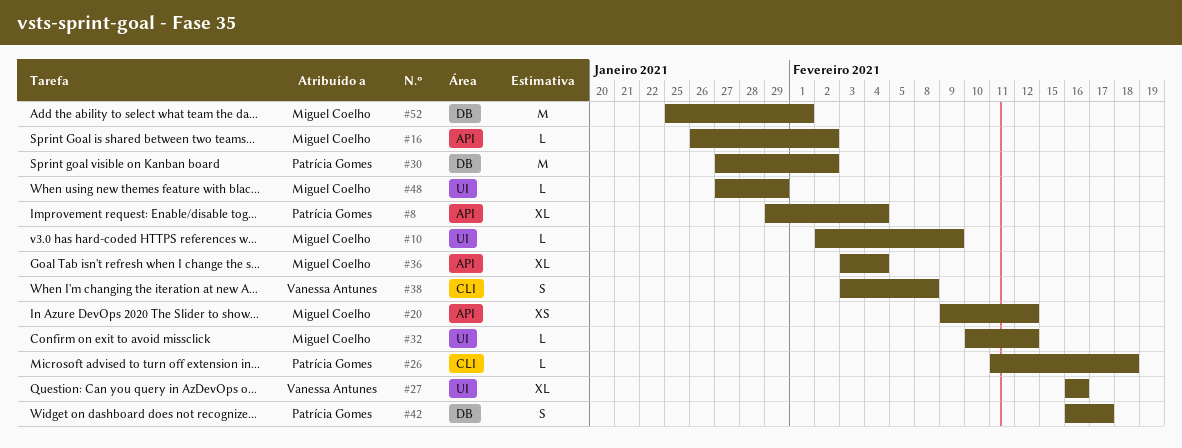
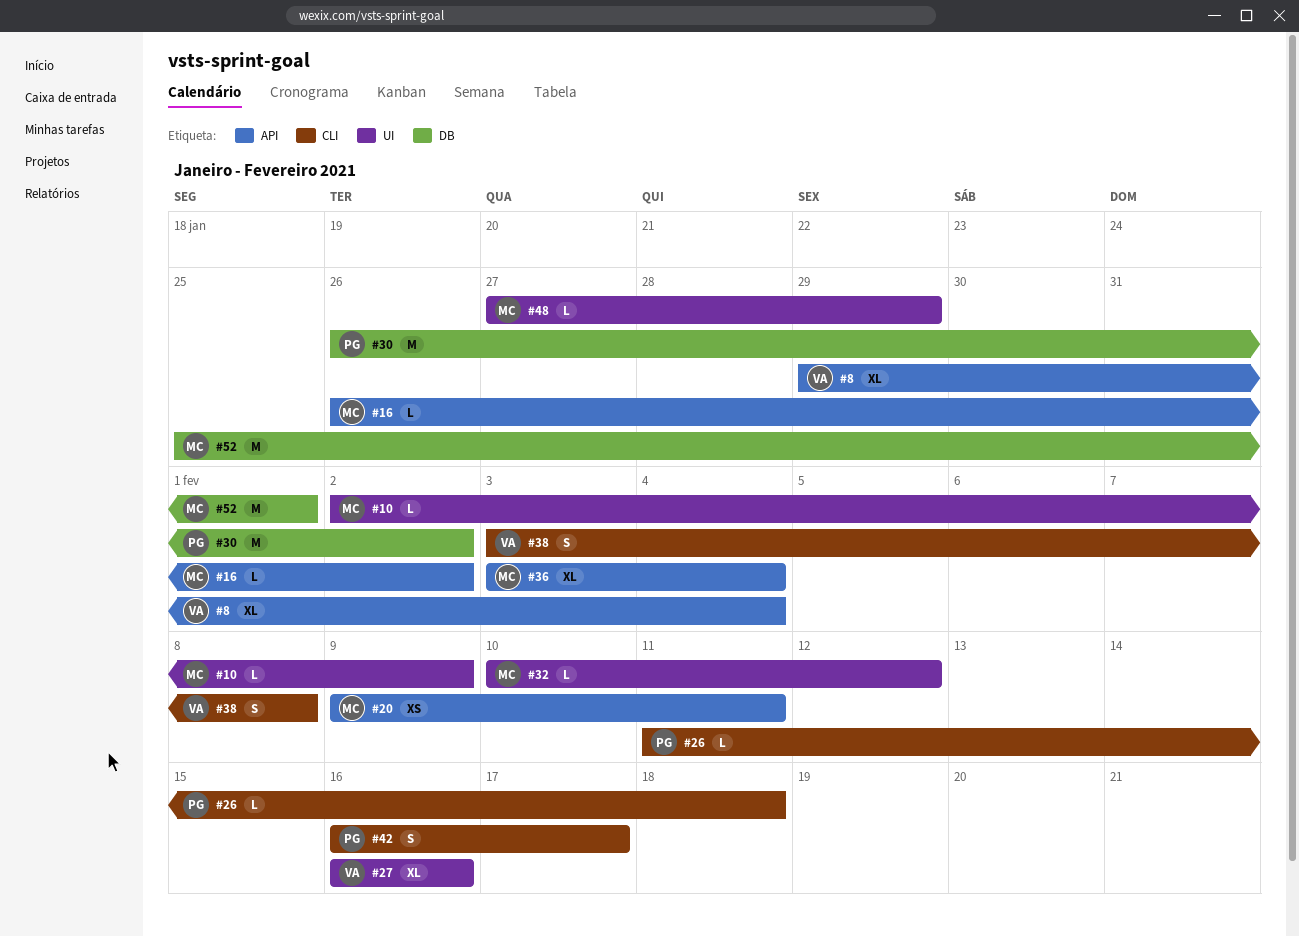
#8, owner: Patrícia Gomes -> Vanessa Antunes
#20, due: Feb 12 -> Feb 11
#30, start: Jan 27 -> Jan 26
#42, label: DB -> CLI

